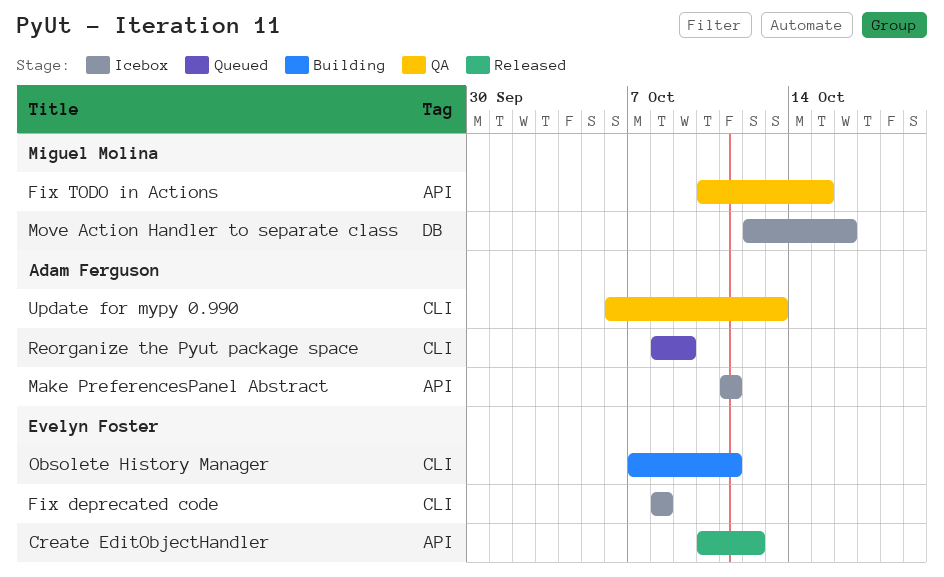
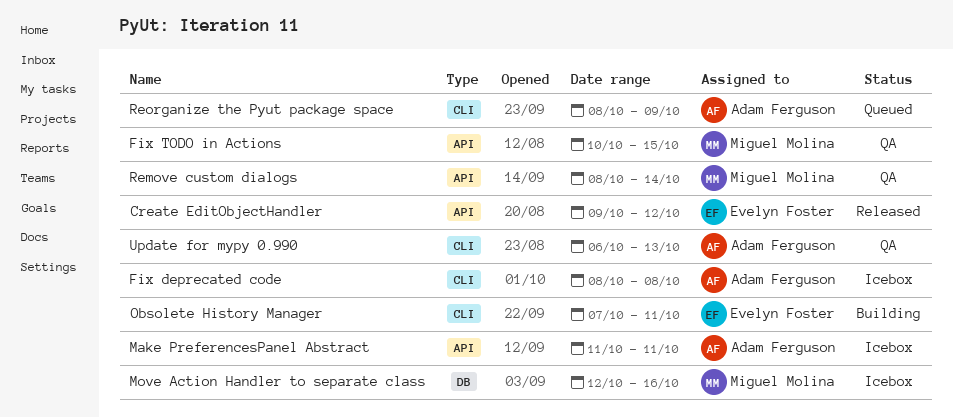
Create EditObjectHandler, start: Oct 10 -> Oct 9
Fix deprecated code, owner: Evelyn Foster -> Adam Ferguson
Remove custom dialogs: none -> present

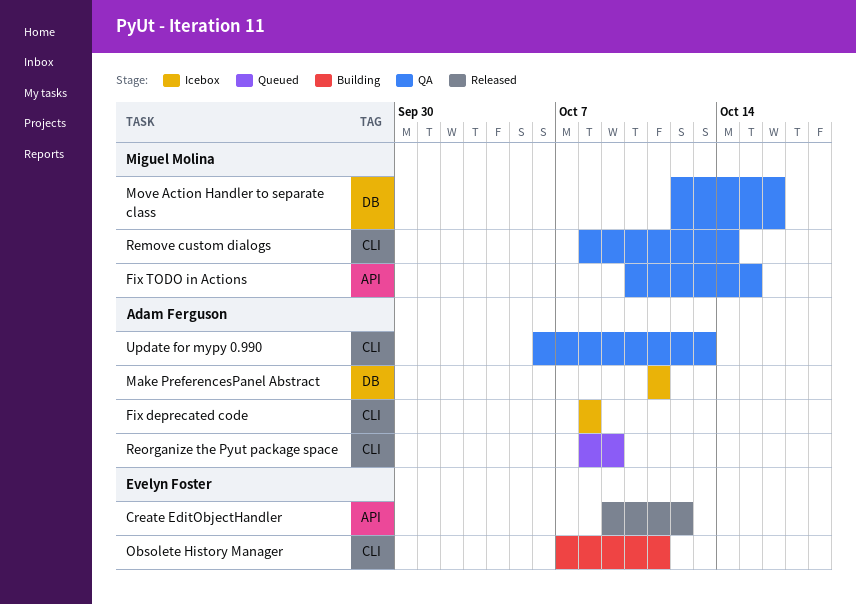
Make PreferencesPanel Abstract, label: API -> DB
Move Action Handler to separate class, status: Icebox -> QA
Remove custom dialogs, label: API -> CLI

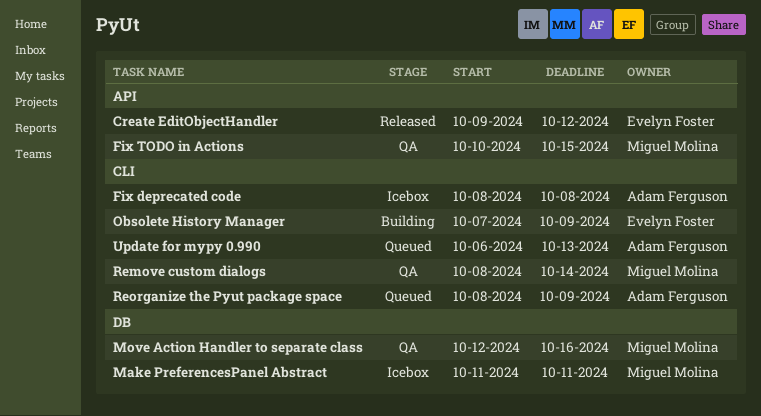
Make PreferencesPanel Abstract, owner: Adam Ferguson -> Miguel Molina
Obsolete History Manager, due: Oct 11 -> Oct 9
Update for mypy 0.990, status: QA -> Queued

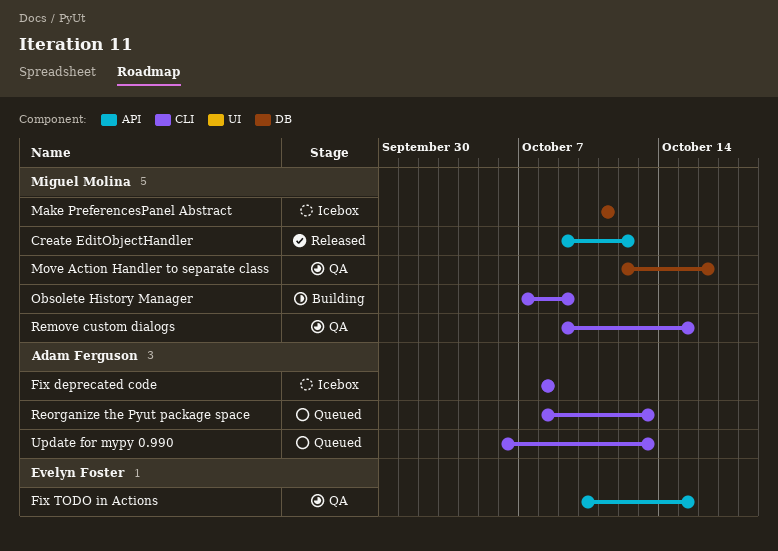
Create EditObjectHandler, owner: Evelyn Foster -> Miguel Molina
Fix TODO in Actions, owner: Miguel Molina -> Evelyn Foster
Obsolete History Manager, owner: Evelyn Foster -> Miguel Molina
Remove custom dialogs, start: Oct 8 -> Oct 9
Remove custom dialogs, due: Oct 14 -> Oct 15
Reorganize the Pyut package space, due: Oct 9 -> Oct 13

